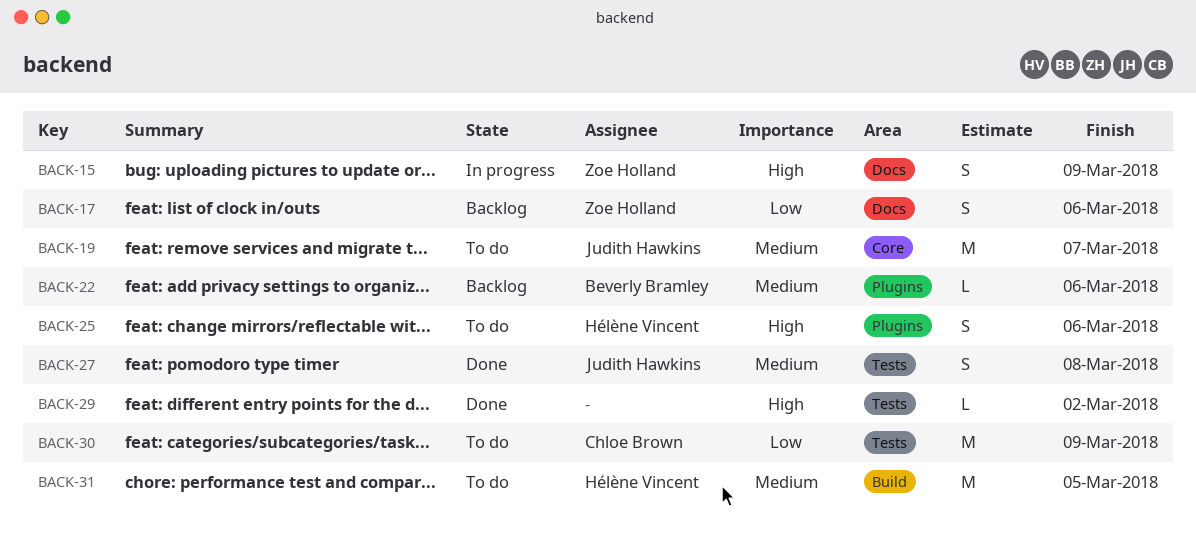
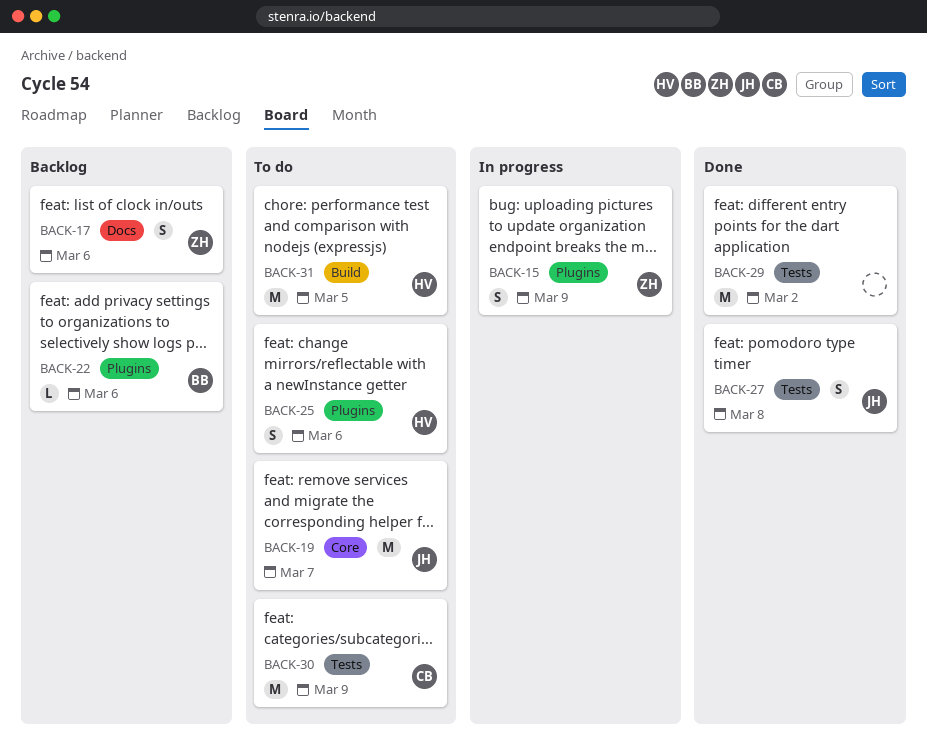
BACK-15, label: Docs -> Plugins
BACK-29, estimate: L -> M

